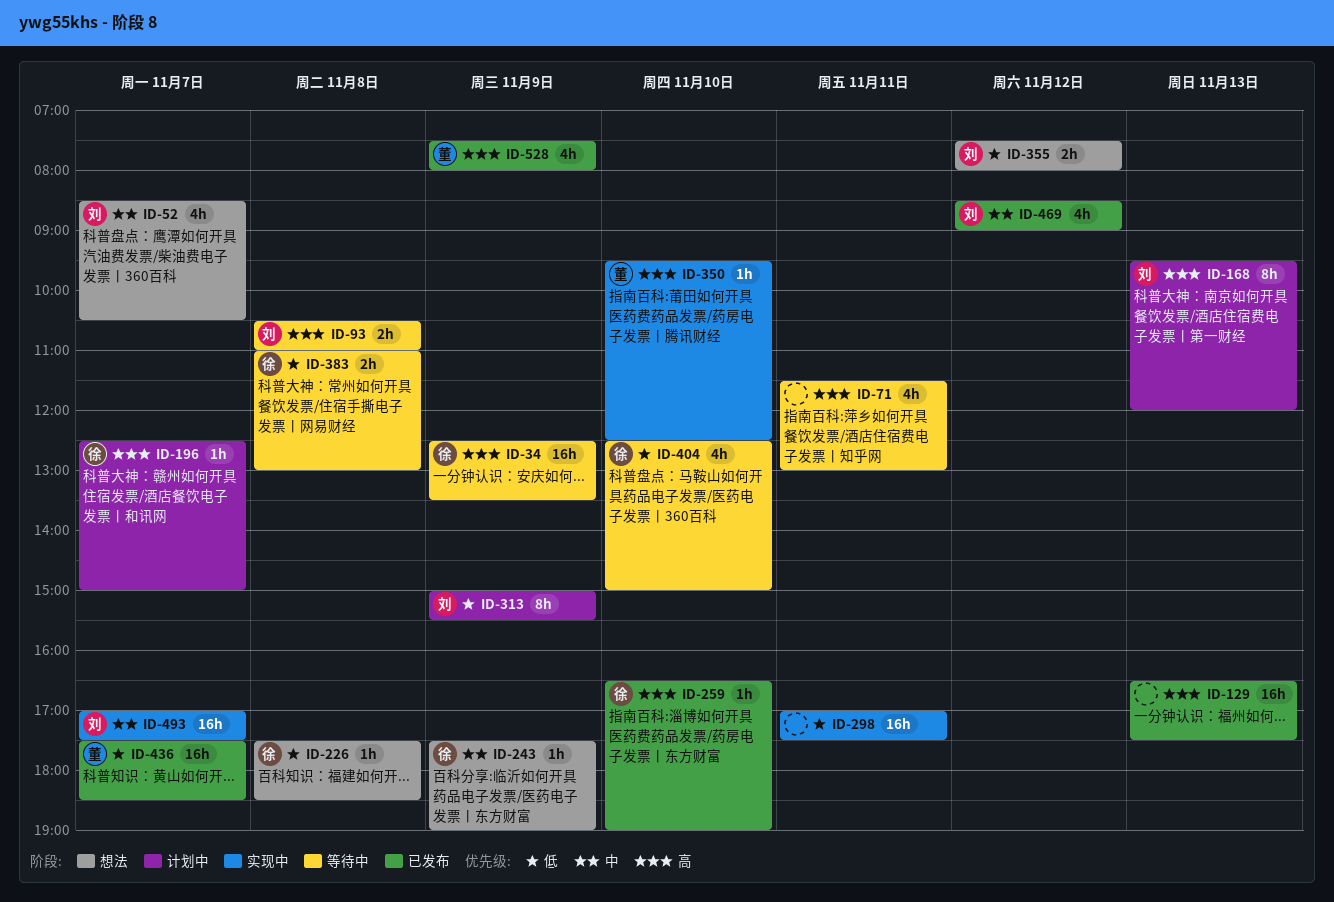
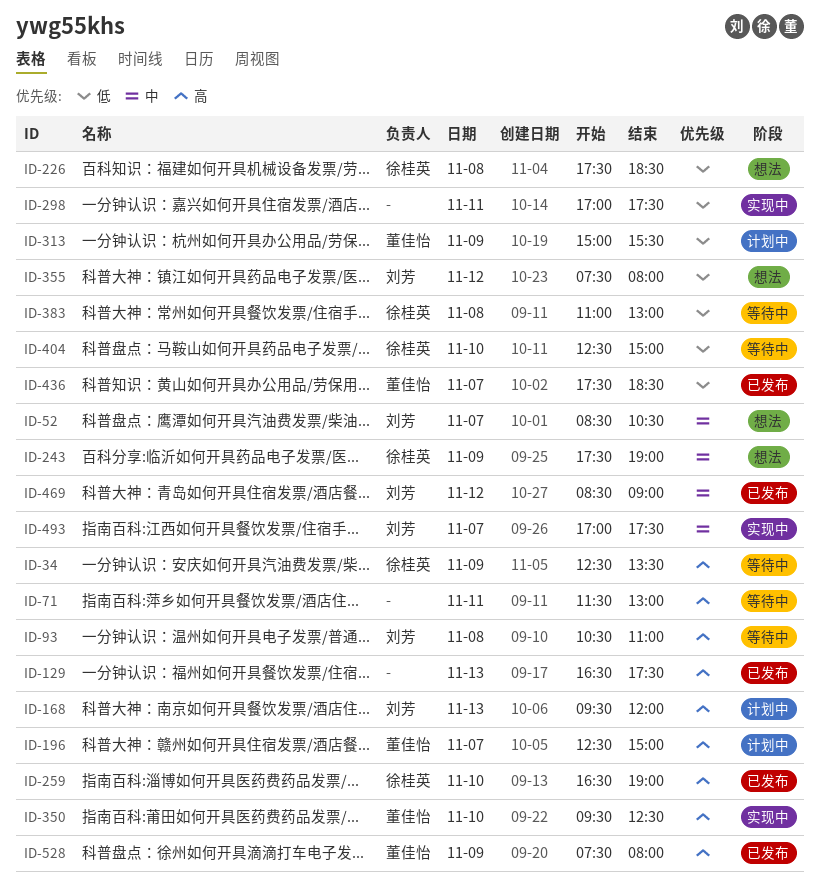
ID-196, owner: 徐桂英 -> 董佳怡
ID-313, owner: 刘芳 -> 董佳怡

